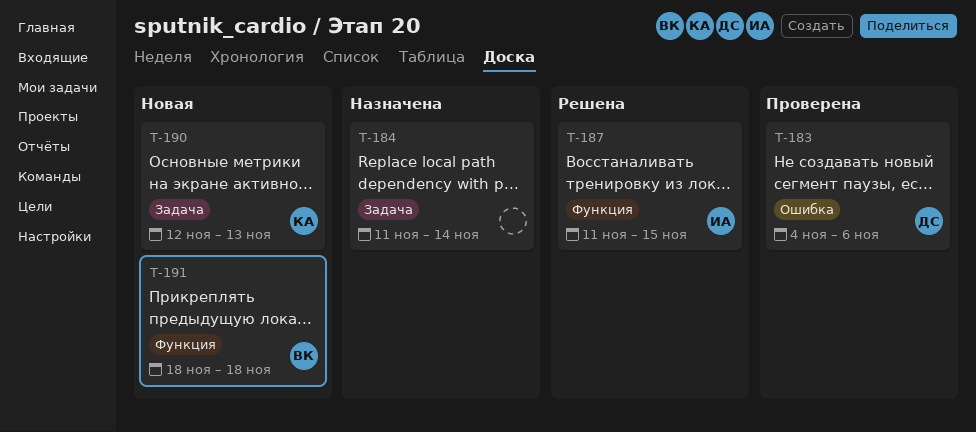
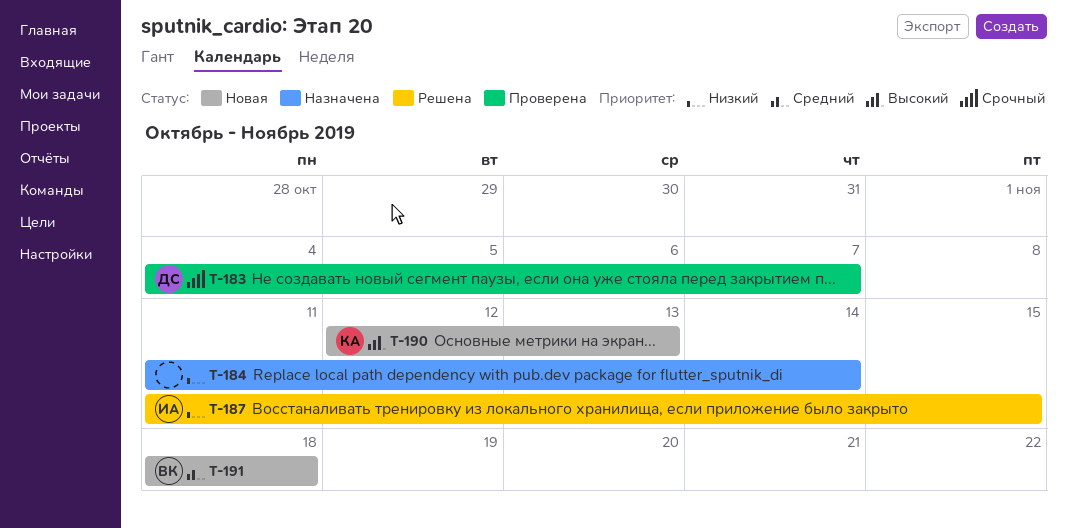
T-183, due: Nov 6 -> Nov 7

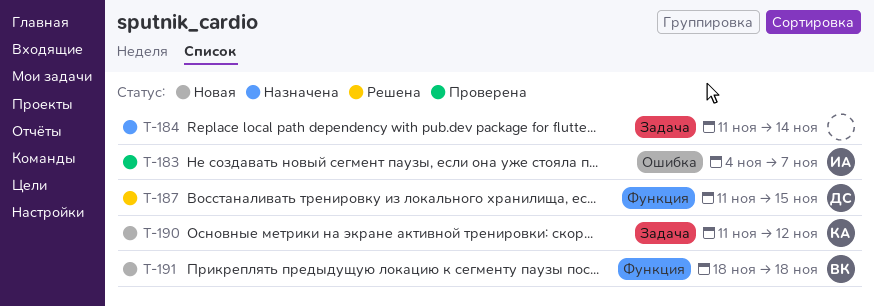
T-183, owner: ДС -> ИА
T-187, owner: ИА -> ДС
T-190, start: Nov 12 -> Nov 11
T-190, due: Nov 13 -> Nov 12

